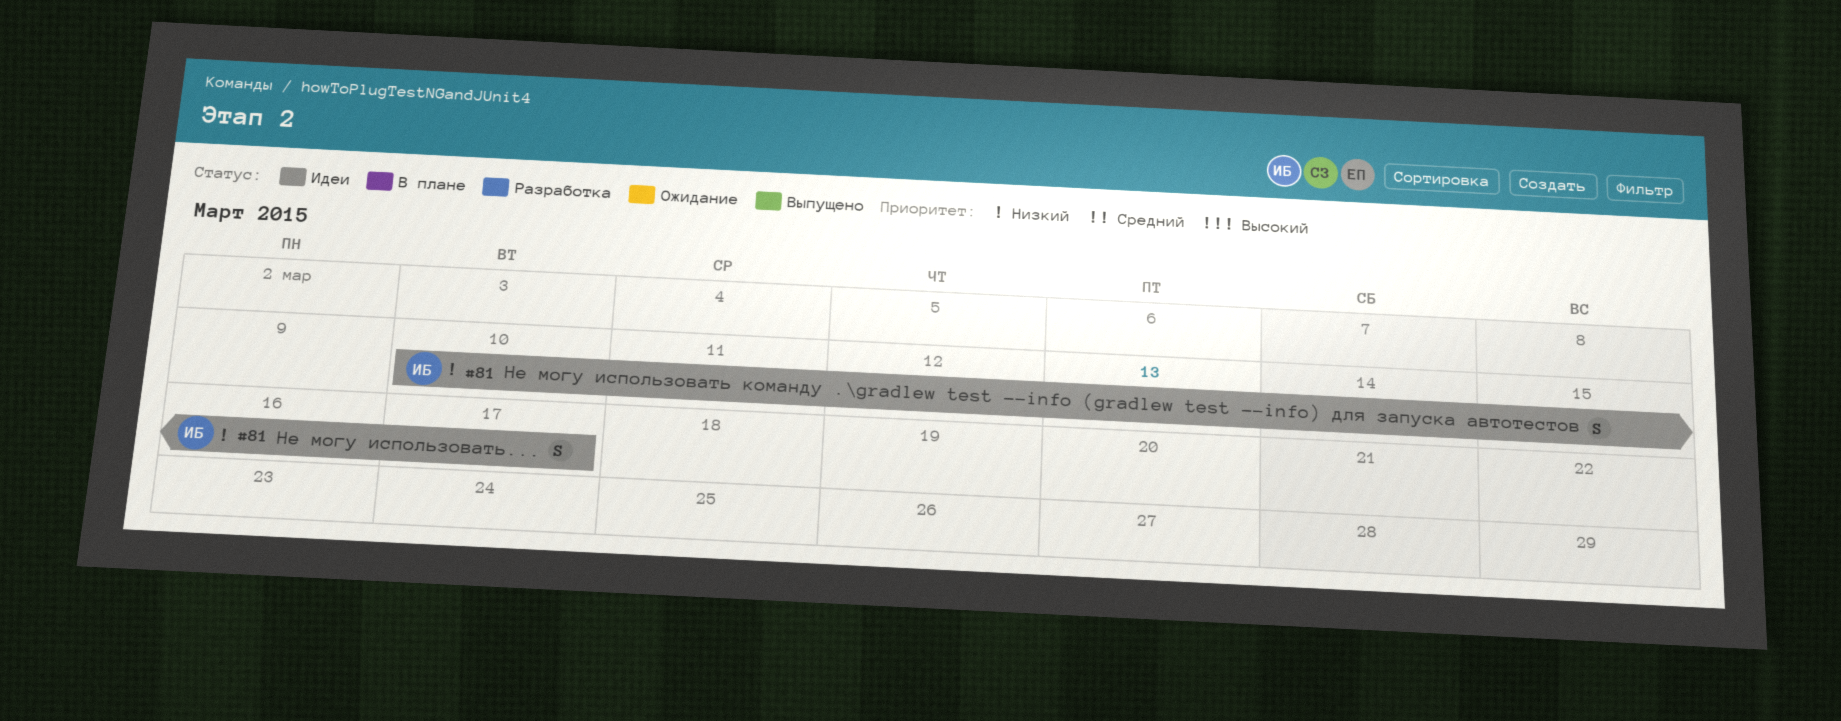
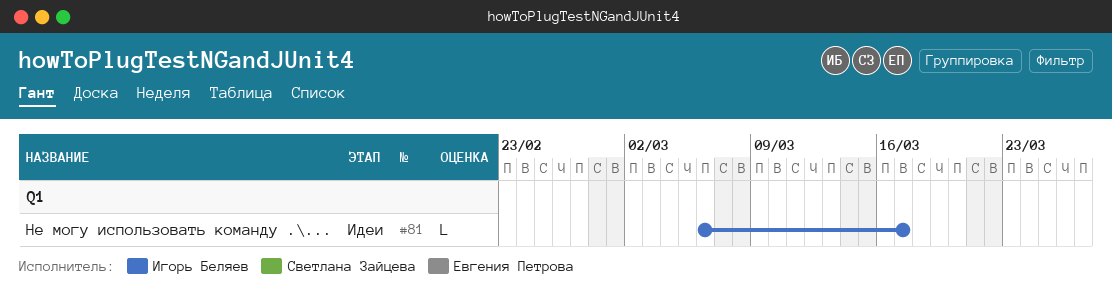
#81, estimate: S -> L
#81, start: Mar 10 -> Mar 6

